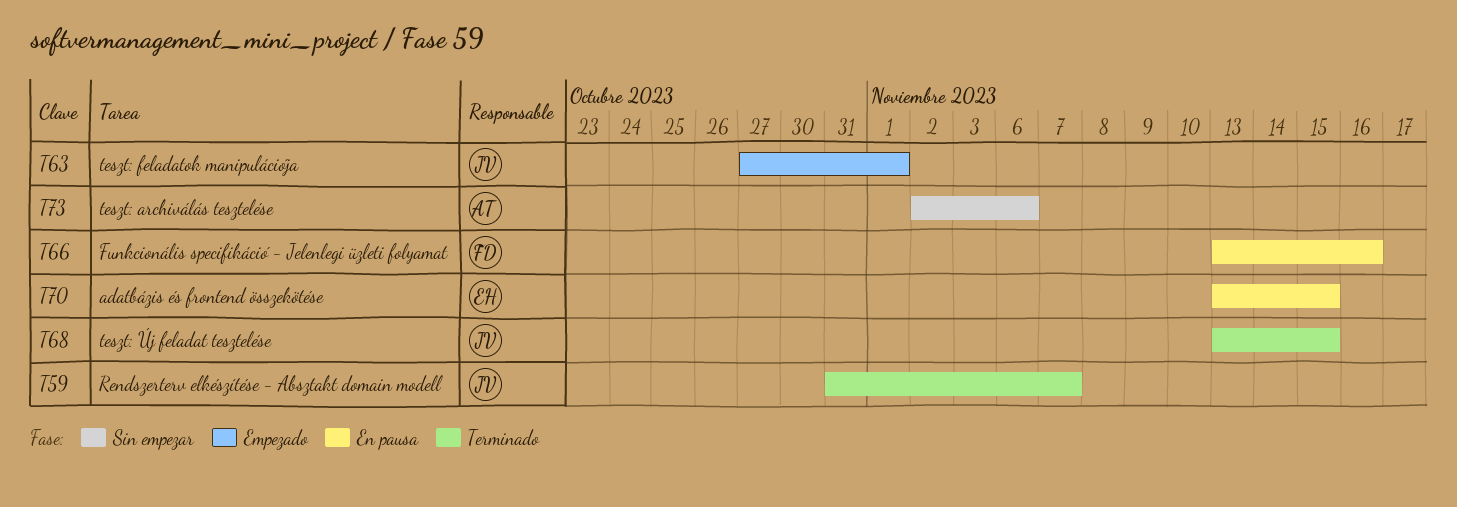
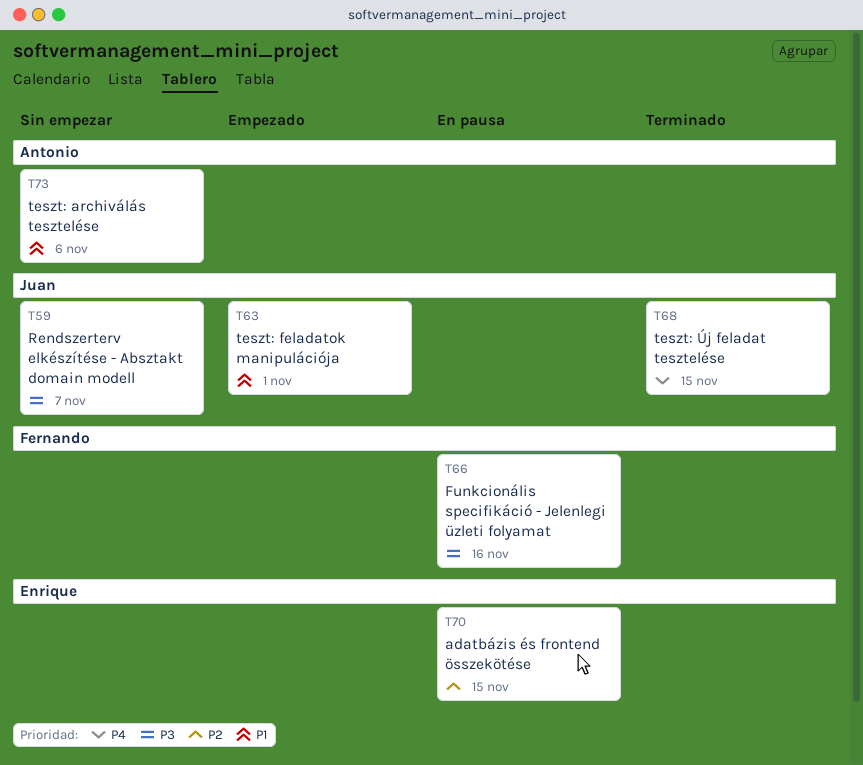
T59, status: Terminado -> Sin empezar

